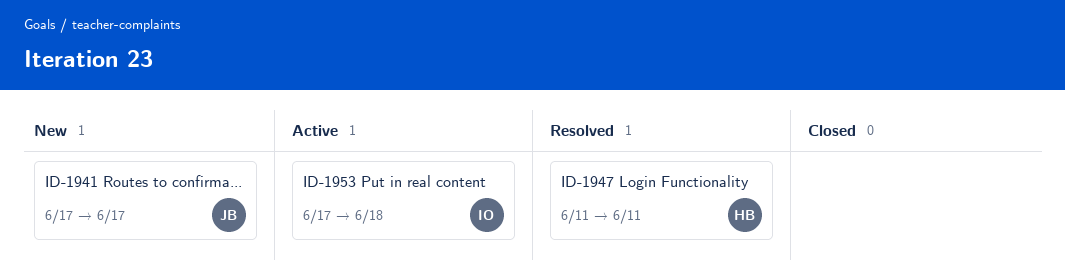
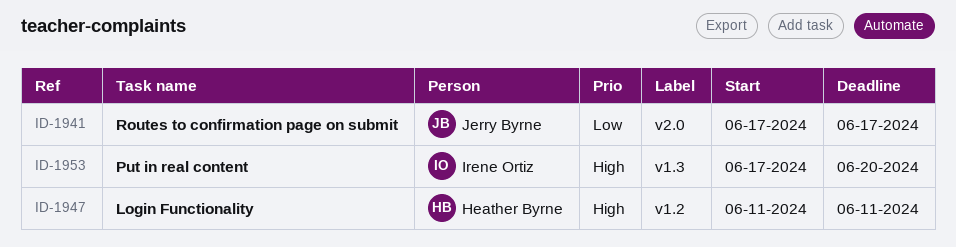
ID-1953, due: Jun 18 -> Jun 20

